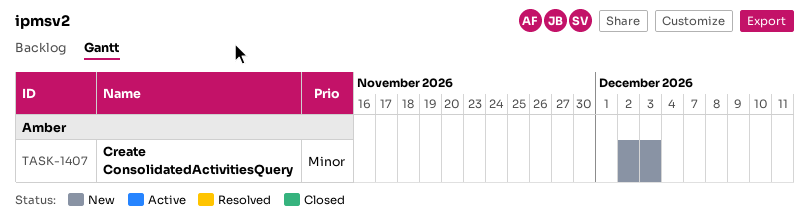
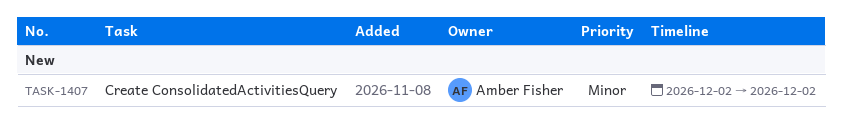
TASK-1407, due: Dec 3 -> Dec 2

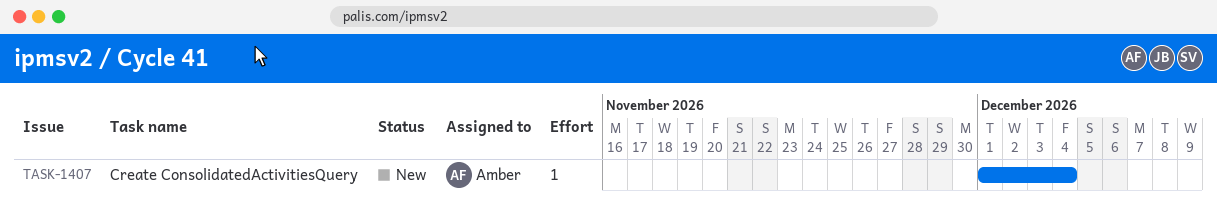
TASK-1407, start: Dec 2 -> Dec 1
TASK-1407, due: Dec 2 -> Dec 4

